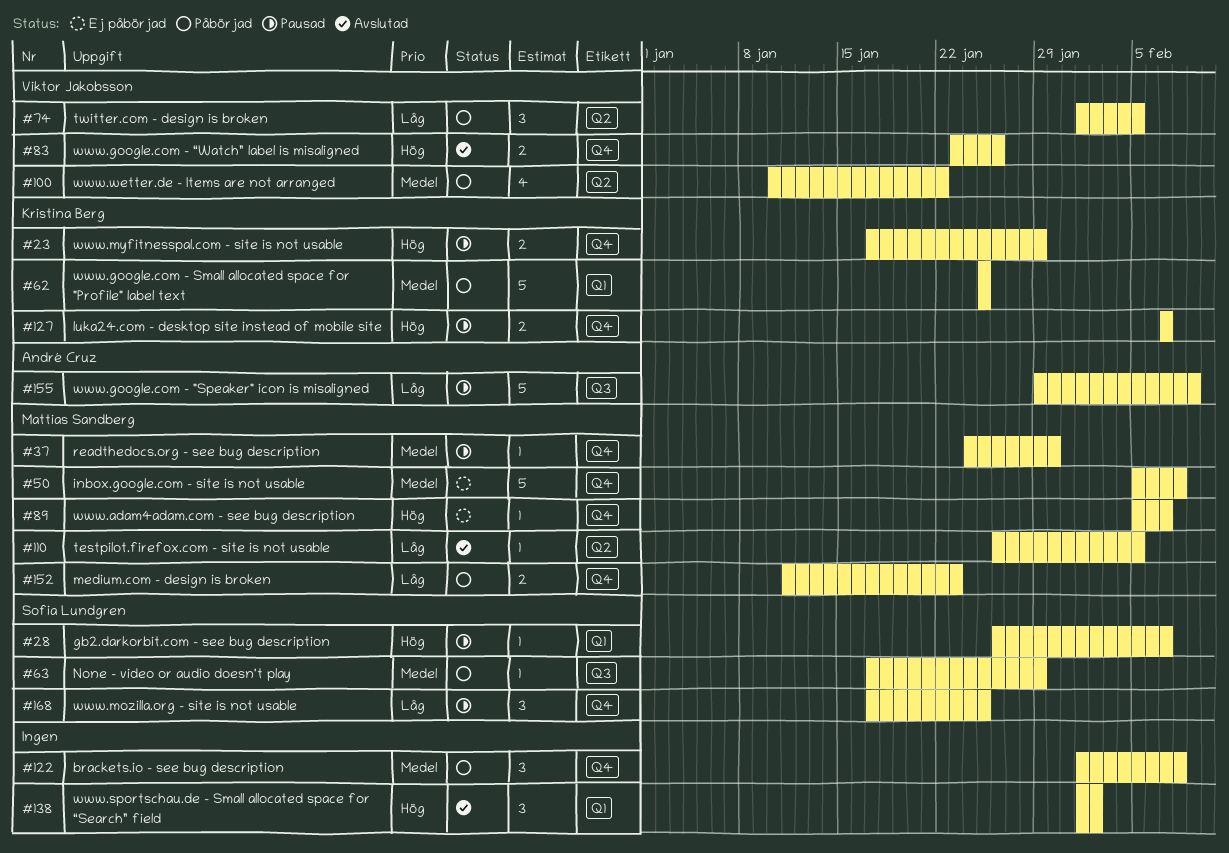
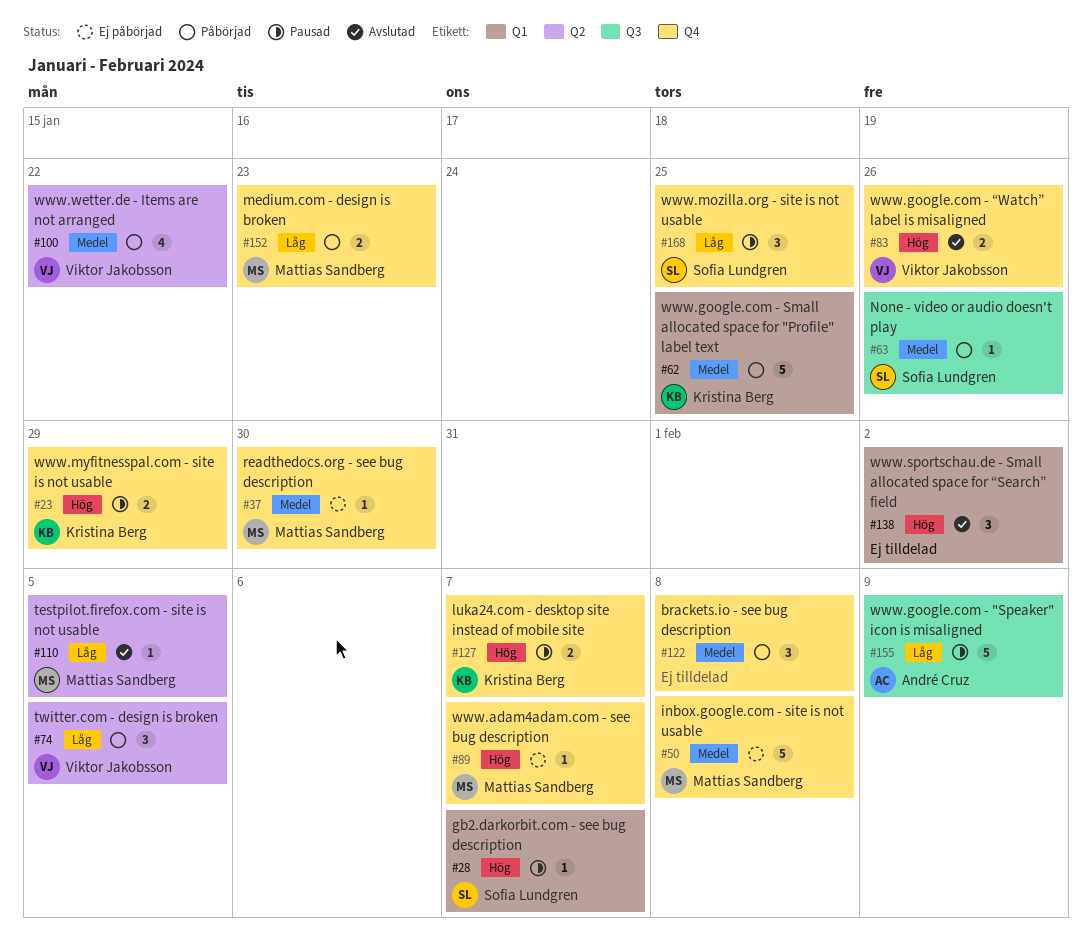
#37, status: Pausad -> Ej påbörjad
#63, due: Jan 29 -> Jan 26

